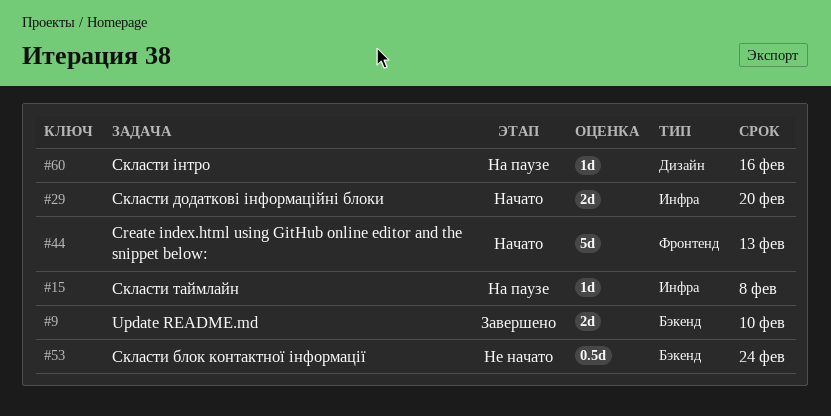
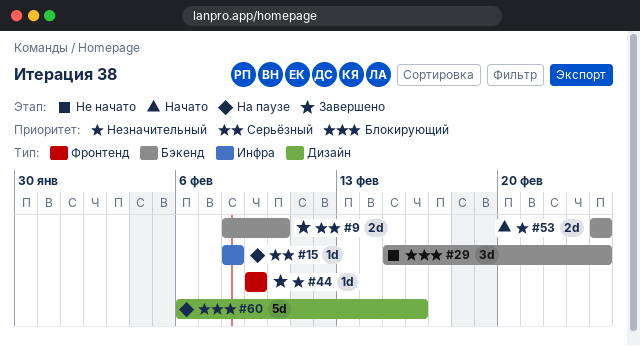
#29, status: Начато -> Не начато
#29, label: Инфра -> Бэкенд
#29, estimate: 2d -> 3d
#29, due: Feb 20 -> Feb 24
#44, status: Начато -> Завершено
#44, estimate: 5d -> 1d
#44, due: Feb 13 -> Feb 9
#53, status: Не начато -> Начато
#53, estimate: 0.5d -> 2d
#60, estimate: 1d -> 5d

